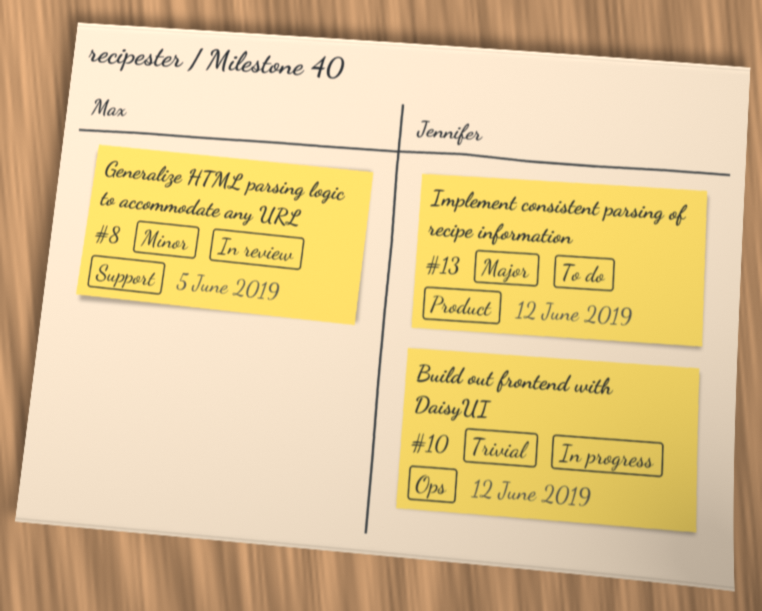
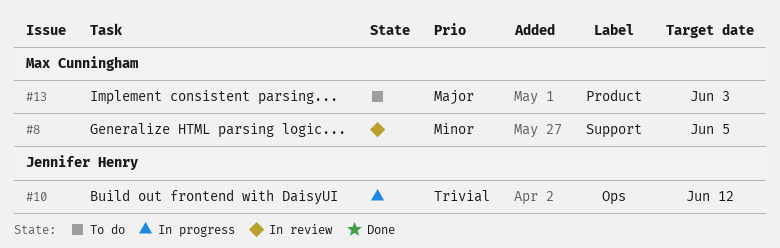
#13, owner: Jennifer Henry -> Max Cunningham
#13, due: Jun 12 -> Jun 3

